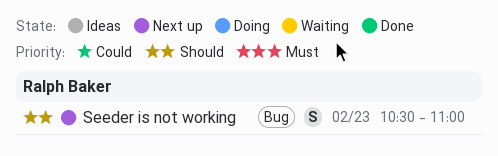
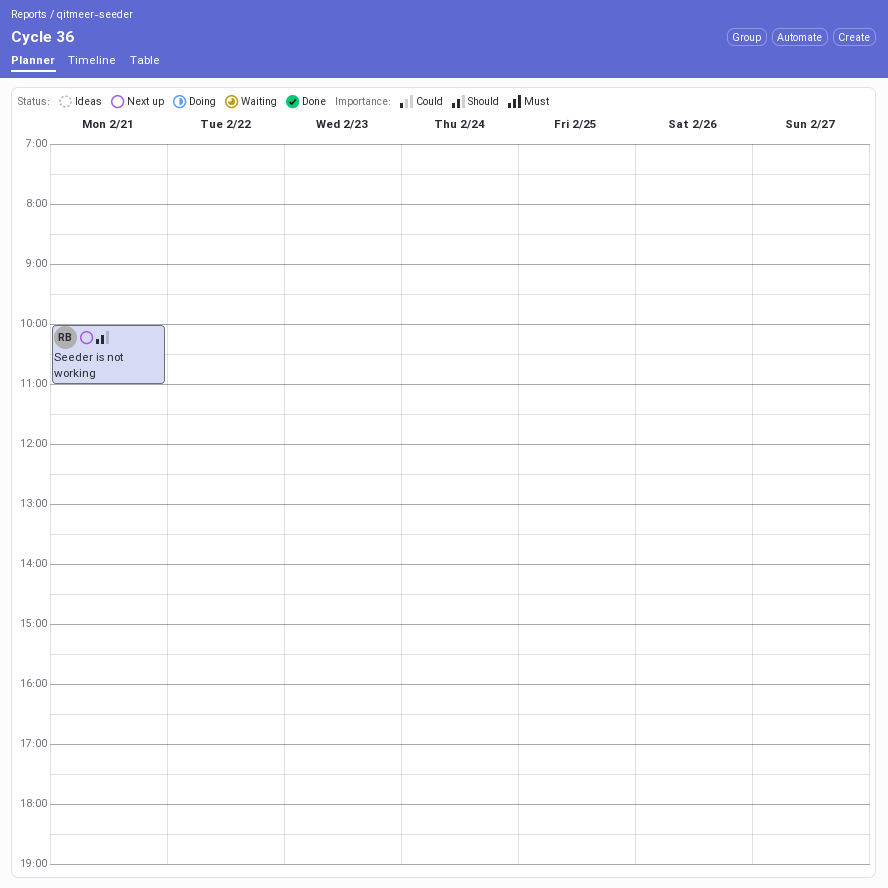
Seeder is not working, day: Feb 23 -> Feb 21
Seeder is not working, begins: 10:30 -> 10:00

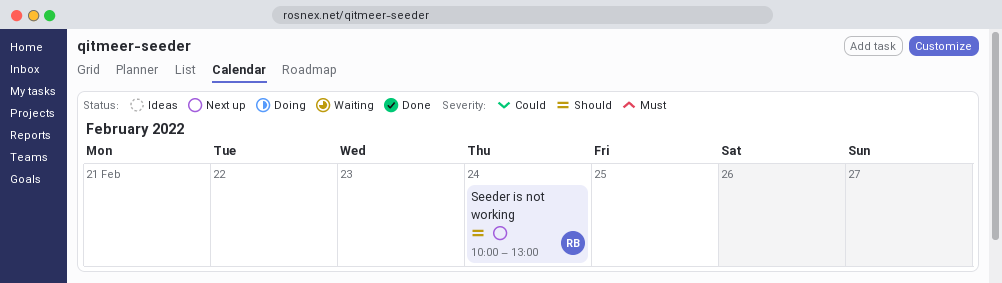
Seeder is not working, day: Feb 21 -> Feb 24
Seeder is not working, ends: 11:00 -> 13:00

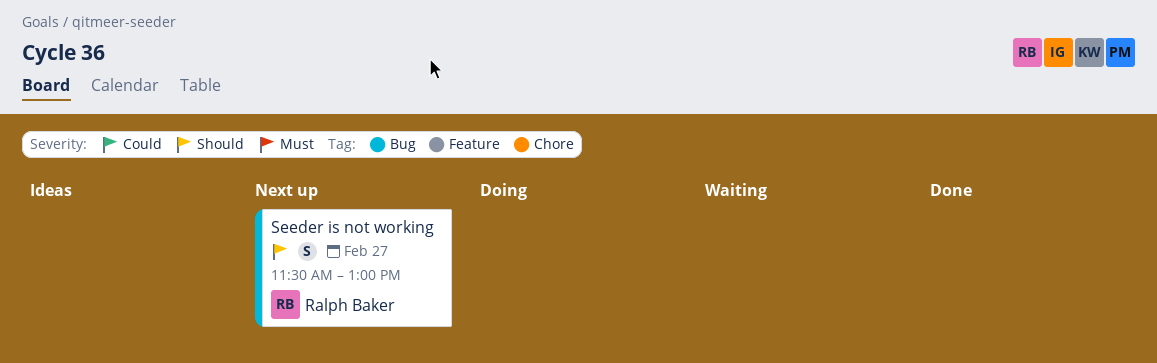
Seeder is not working, day: Feb 24 -> Feb 27
Seeder is not working, begins: 10:00 -> 11:30

